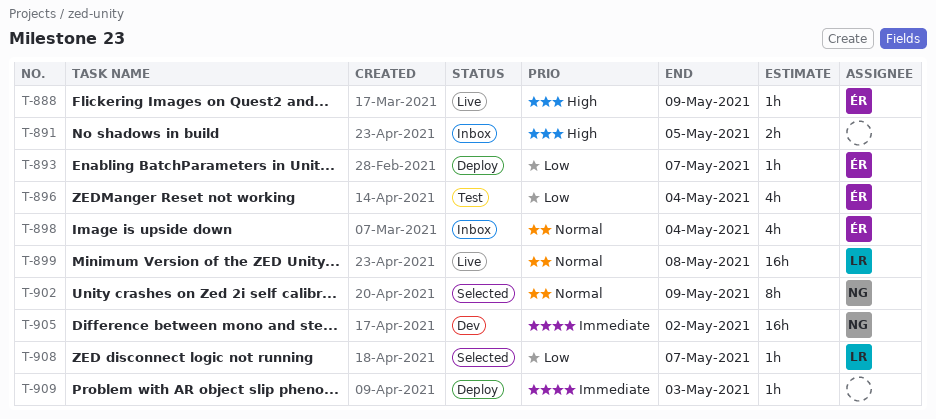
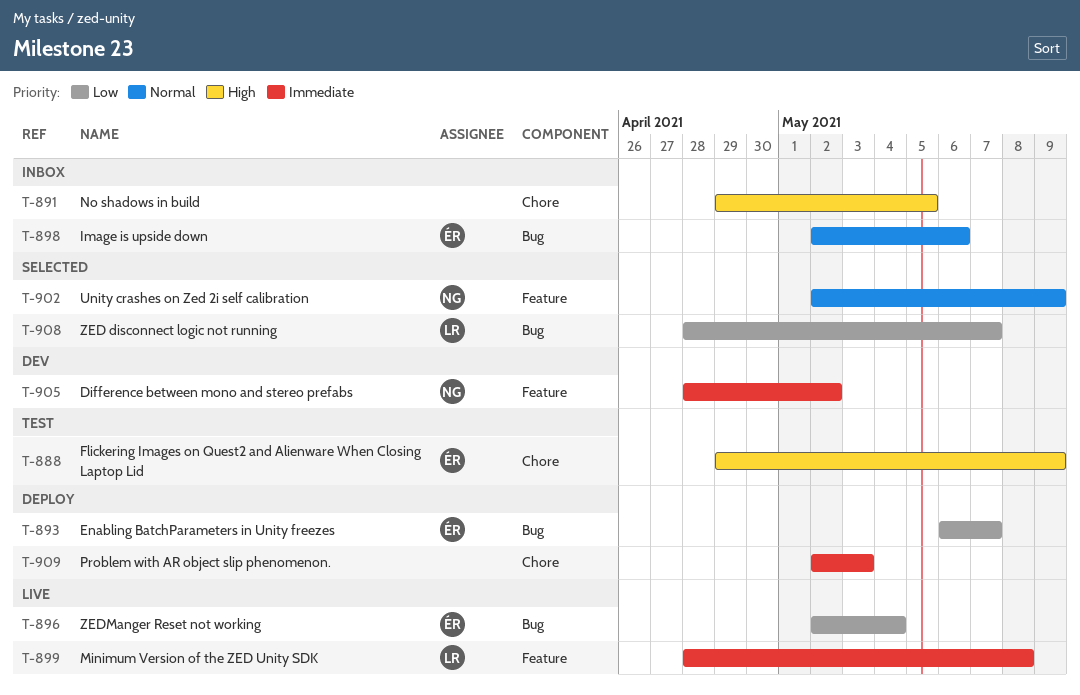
T-888, status: Live -> Test
T-896, status: Test -> Live
T-898, due: May 4 -> May 6
T-899, priority: Normal -> Immediate

